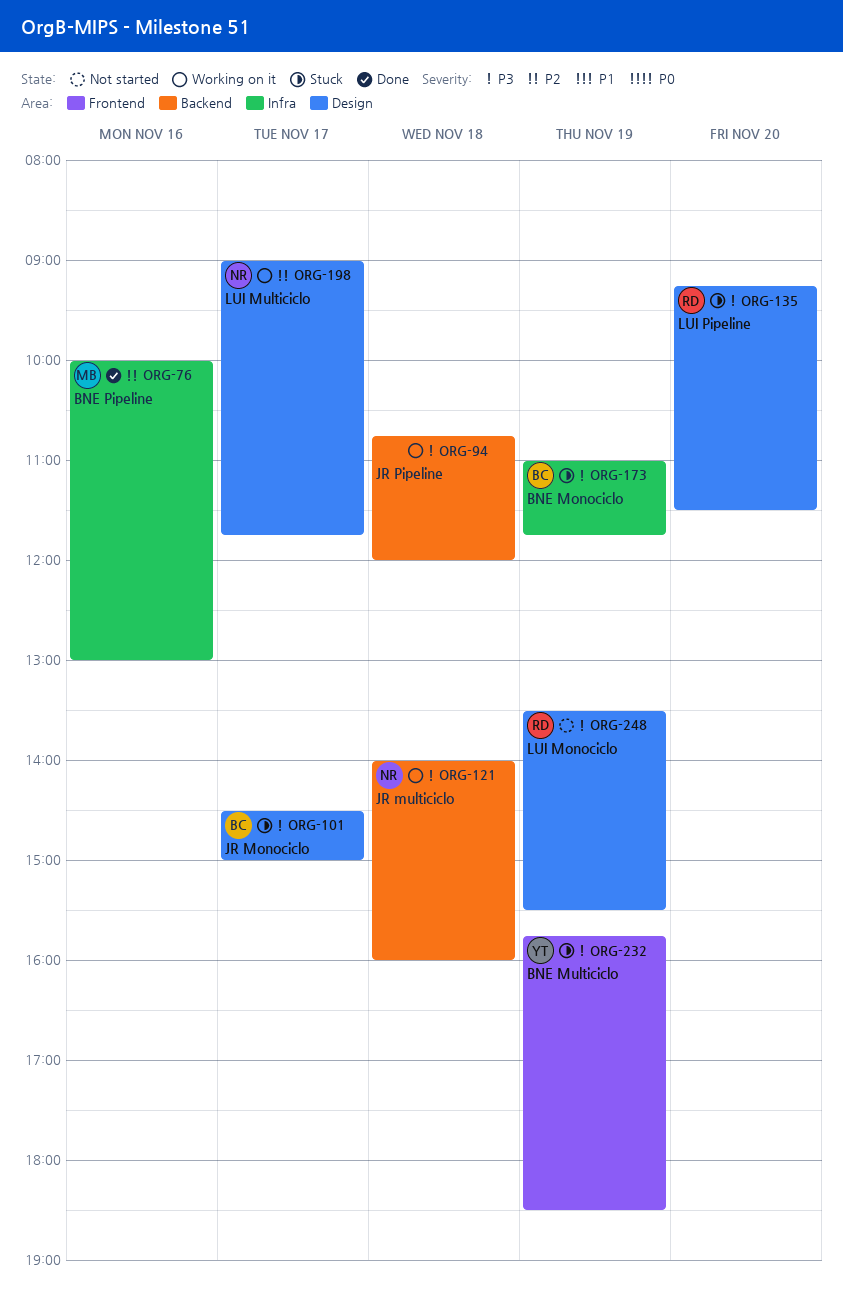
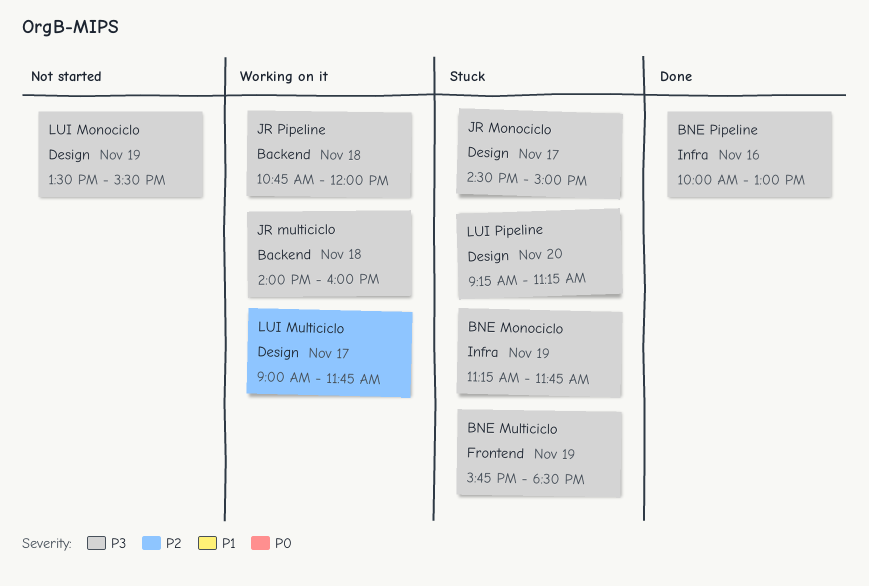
BNE Monociclo, begins: 11:00 -> 11:15
BNE Pipeline, priority: P2 -> P3
LUI Pipeline, ends: 11:30 -> 11:15

